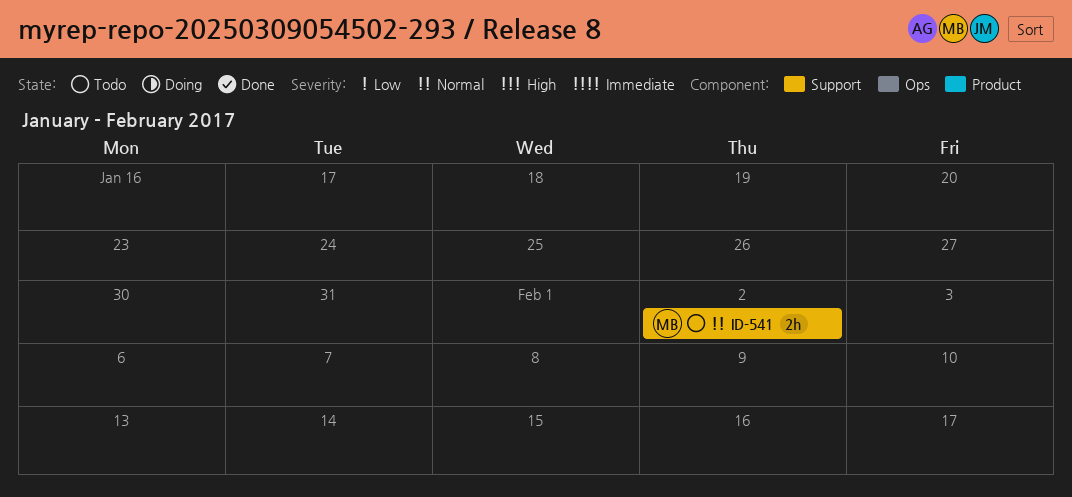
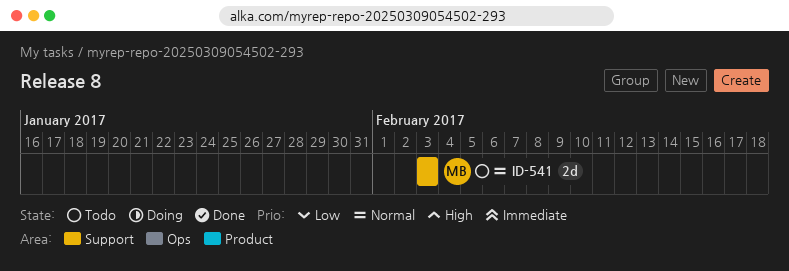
ID-541, estimate: 2h -> 2d
ID-541, start: Feb 2 -> Feb 3
ID-541, due: Feb 2 -> Feb 3

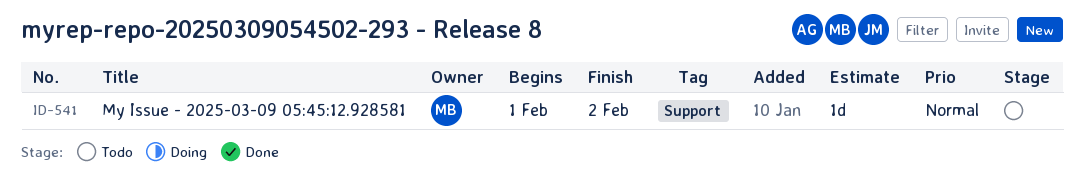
ID-541, estimate: 2d -> 1d
ID-541, start: Feb 3 -> Feb 1
ID-541, due: Feb 3 -> Feb 2

